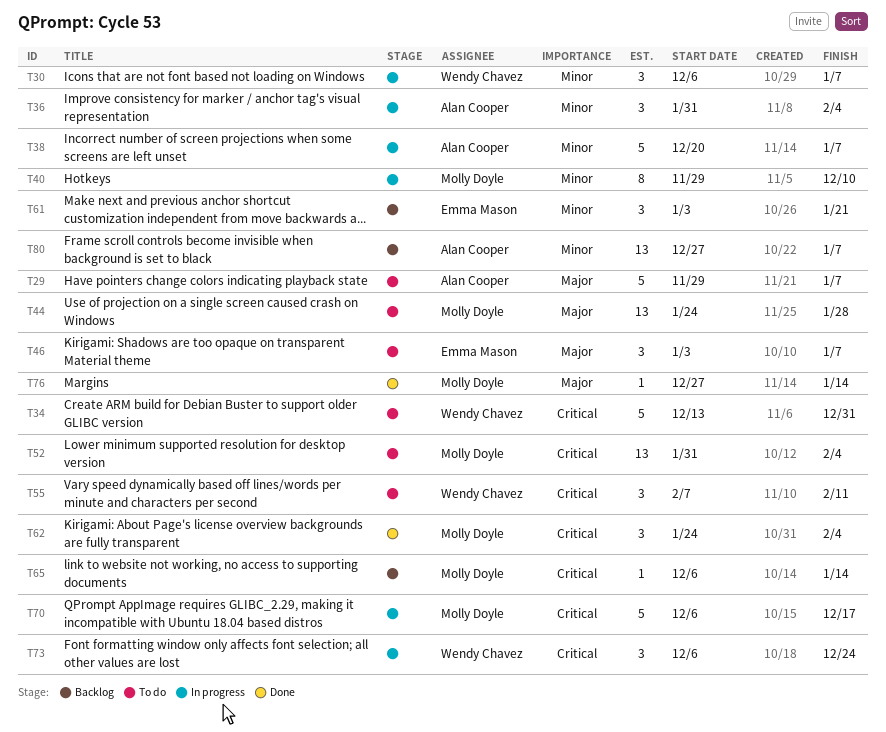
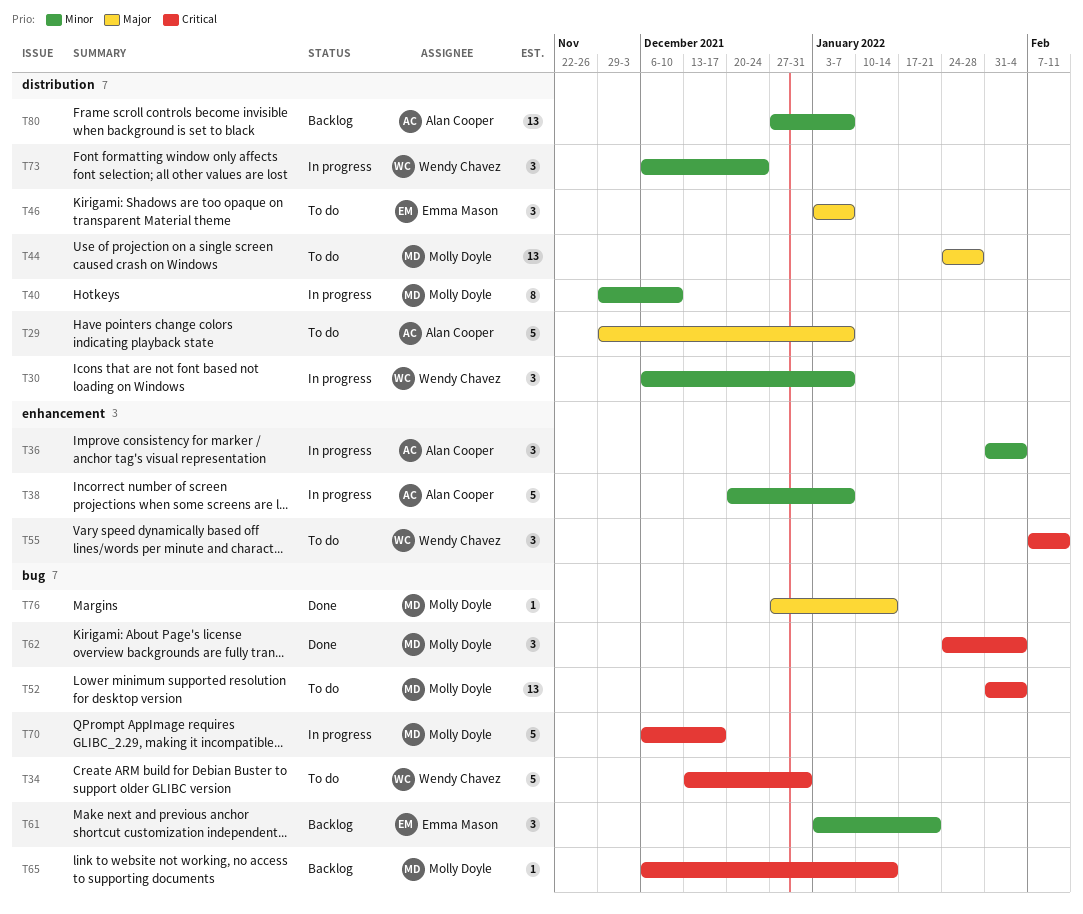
T73, priority: Critical -> Minor

